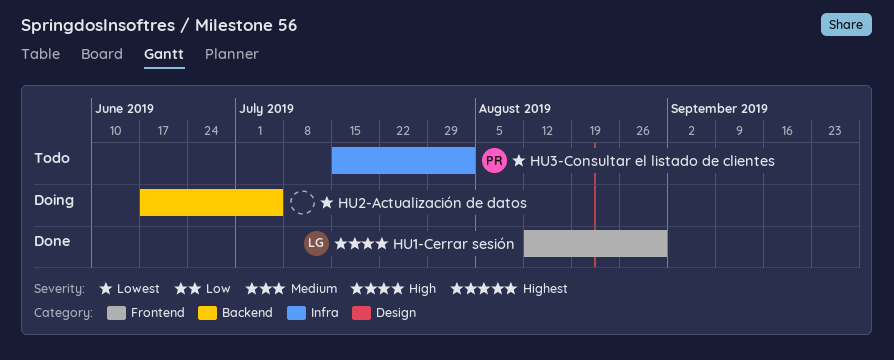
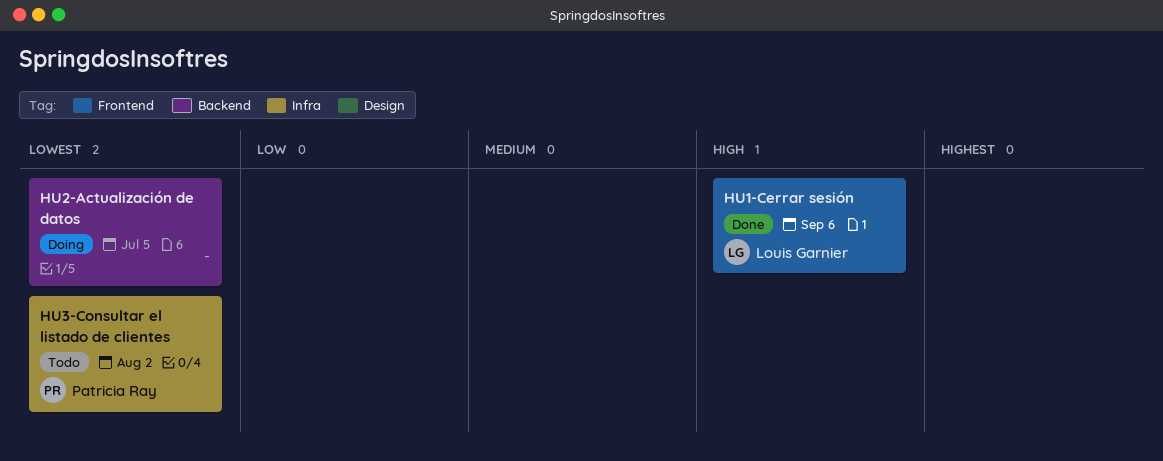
HU1-Cerrar sesión, due: Aug 30 -> Sep 6

